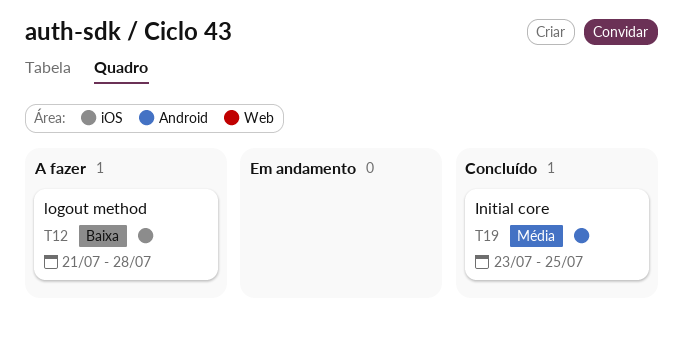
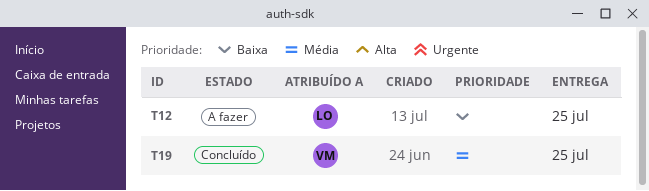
T12, due: Jul 28 -> Jul 25

